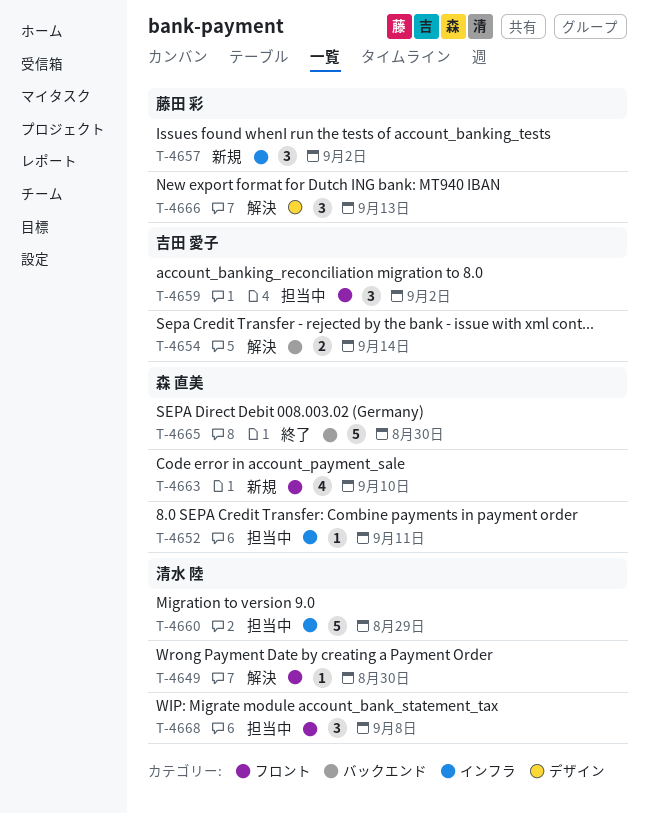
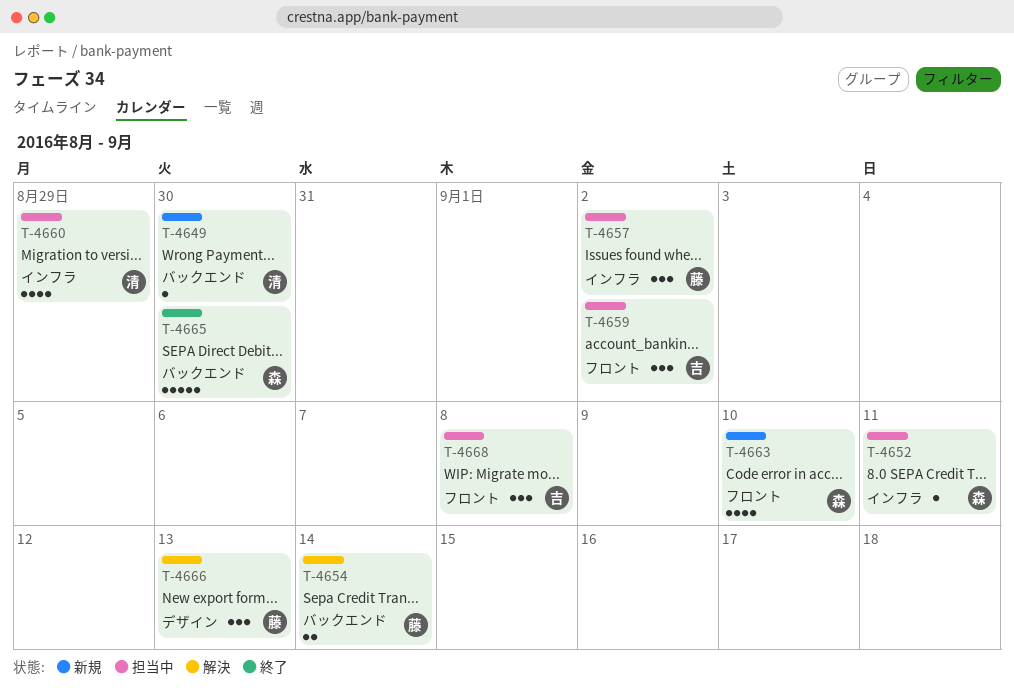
T-4649, status: 解決 -> 新規
T-4649, label: フロント -> バックエンド
T-4654, owner: 吉田 愛子 -> 藤田 彩
T-4657, status: 新規 -> 担当中
T-4660, estimate: 5 -> 4
T-4668, owner: 清水 陸 -> 吉田 愛子

